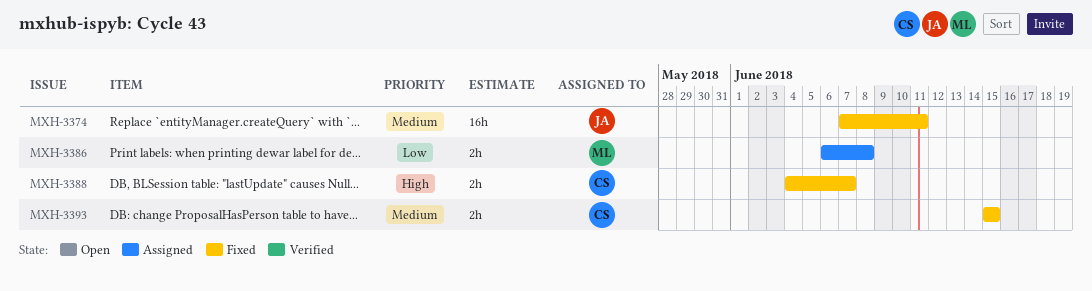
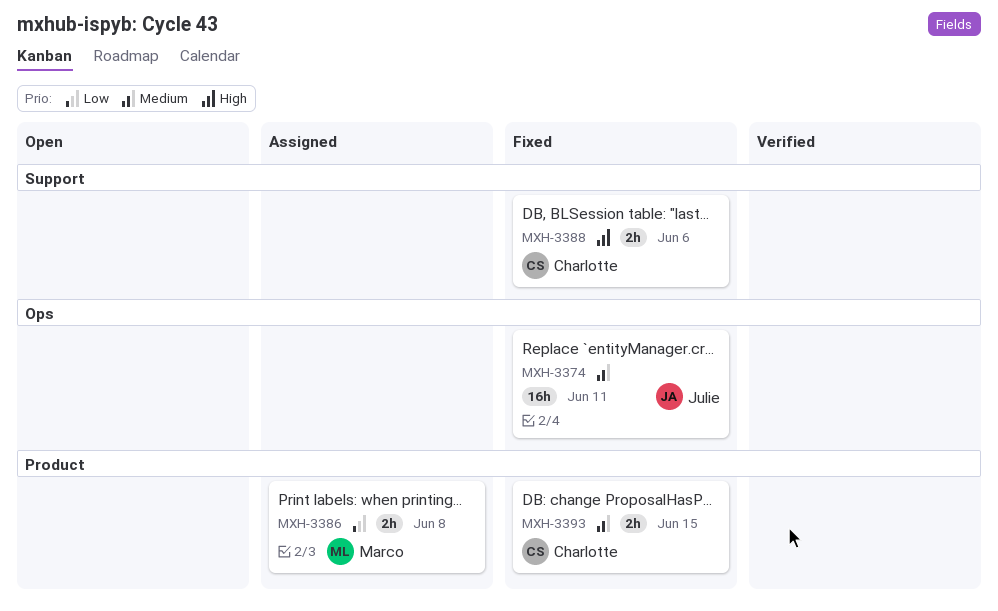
MXH-3388, due: Jun 7 -> Jun 6

